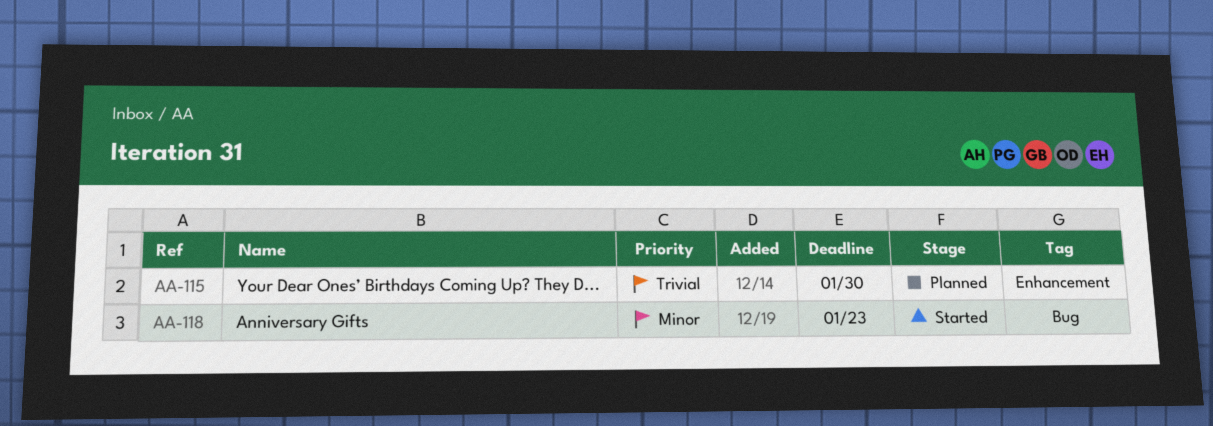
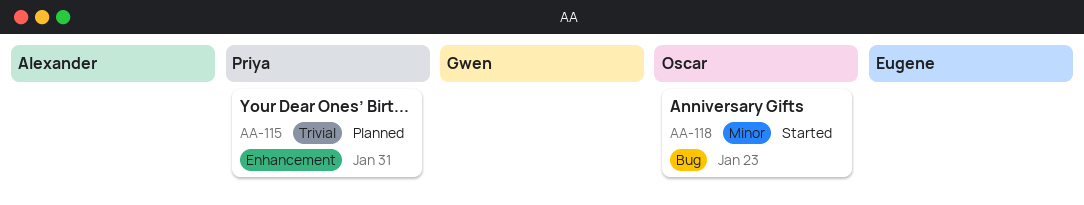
AA-115, due: Jan 30 -> Jan 31

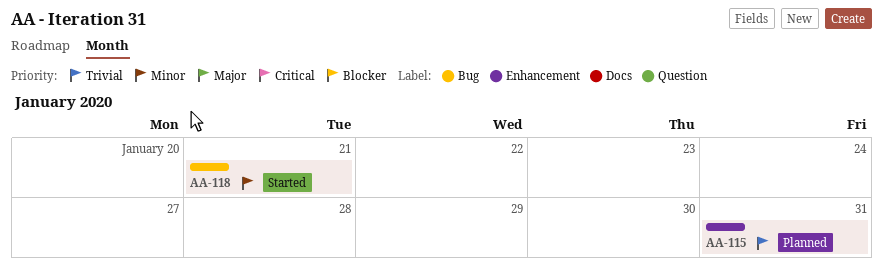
AA-118, due: Jan 23 -> Jan 21

